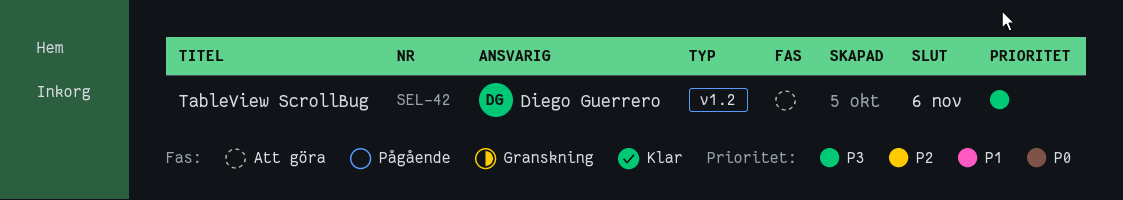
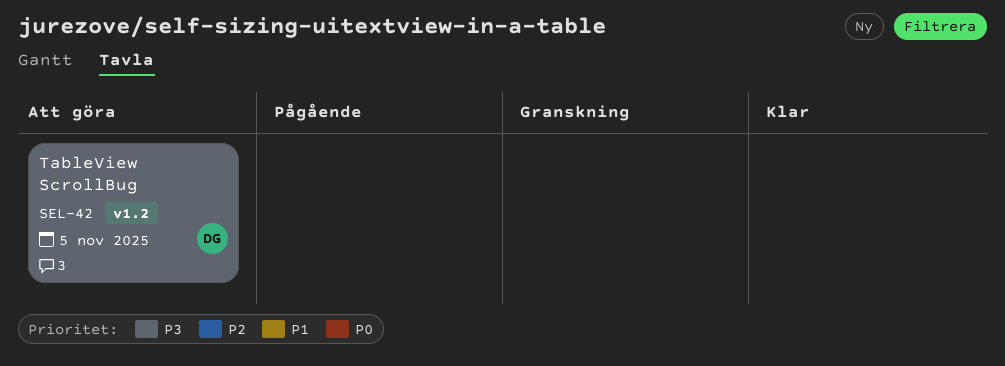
SEL-42, due: Nov 6 -> Nov 5

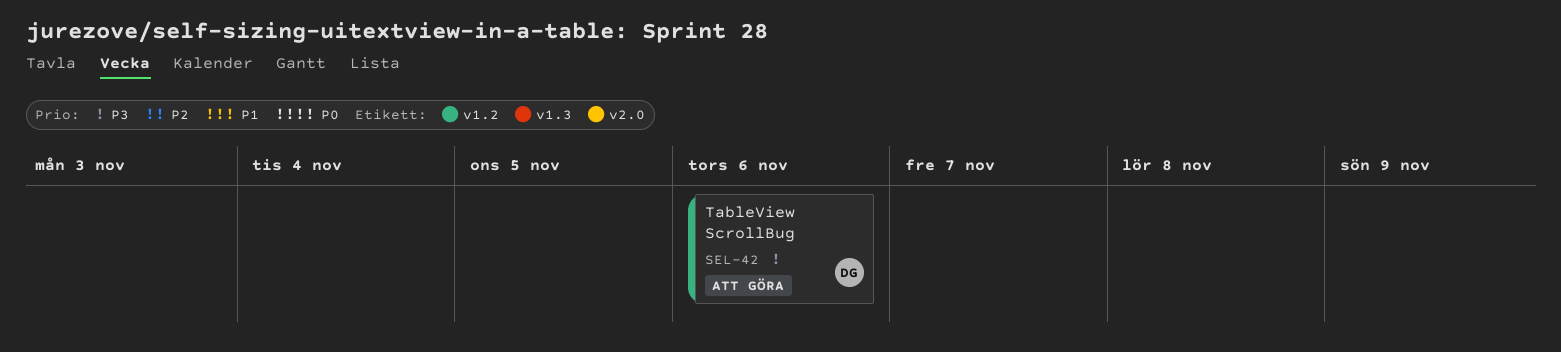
SEL-42, due: Nov 5 -> Nov 6

